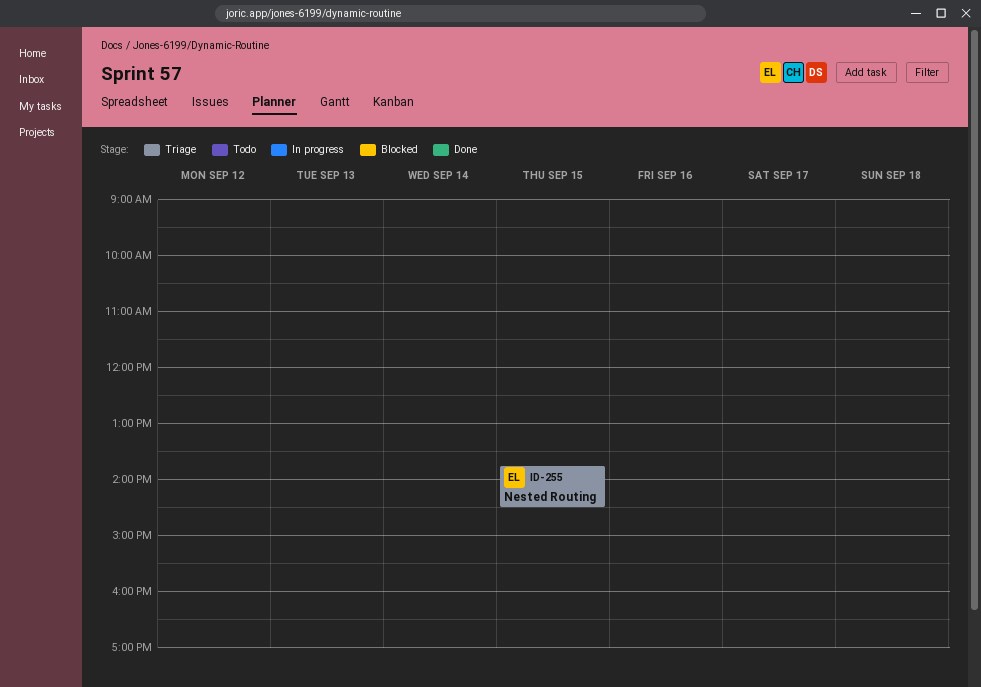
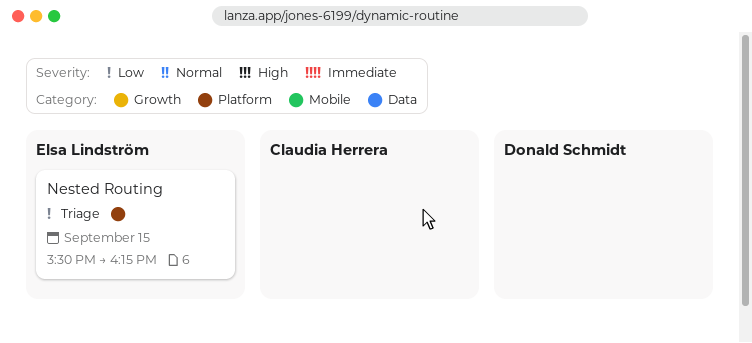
Nested Routing, begins: 13:45 -> 15:30
Nested Routing, ends: 14:30 -> 16:15

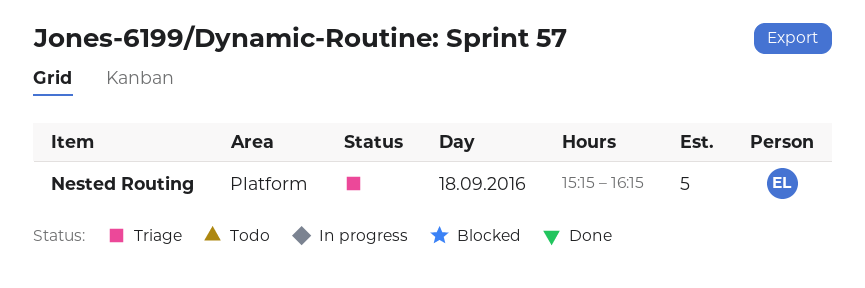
Nested Routing, day: Sep 15 -> Sep 18
Nested Routing, begins: 15:30 -> 15:15

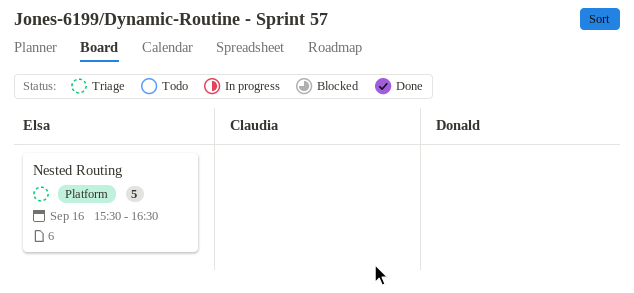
Nested Routing, day: Sep 18 -> Sep 16
Nested Routing, begins: 15:15 -> 15:30
Nested Routing, ends: 16:15 -> 16:30

